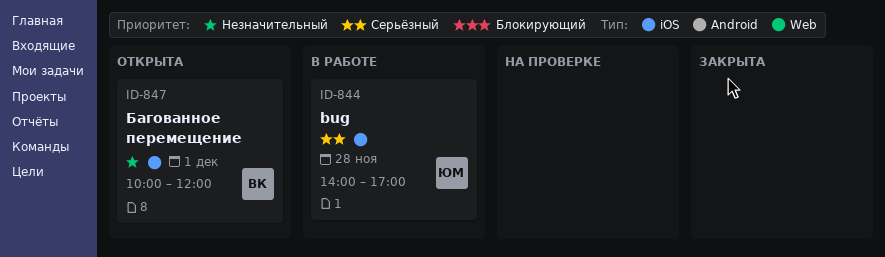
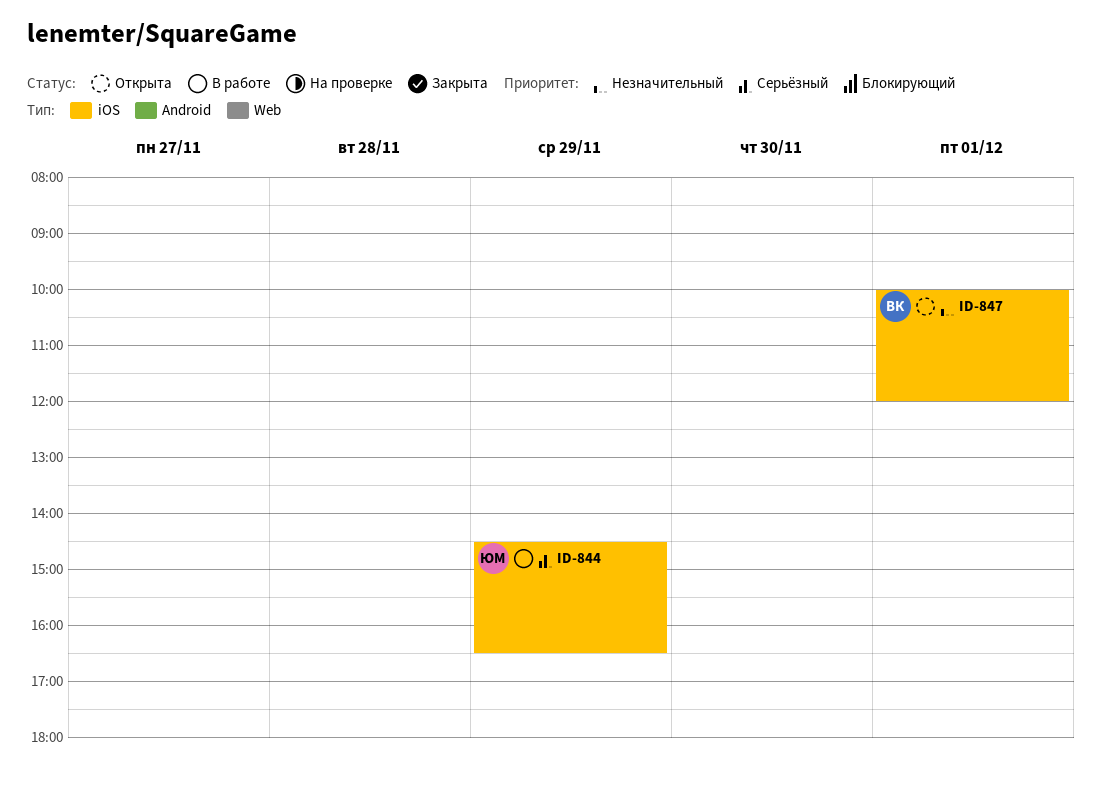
ID-844, day: Nov 28 -> Nov 29
ID-844, begins: 14:00 -> 14:30
ID-844, ends: 17:00 -> 16:30

